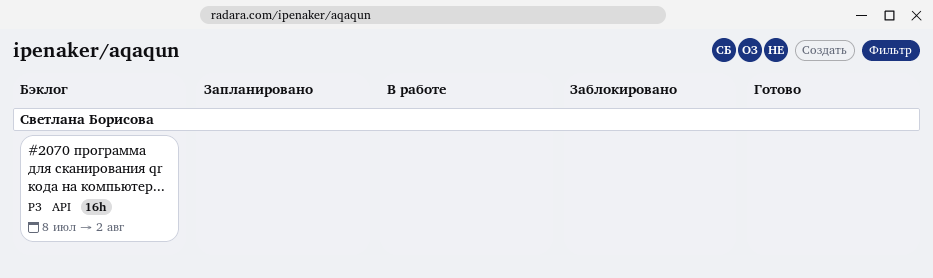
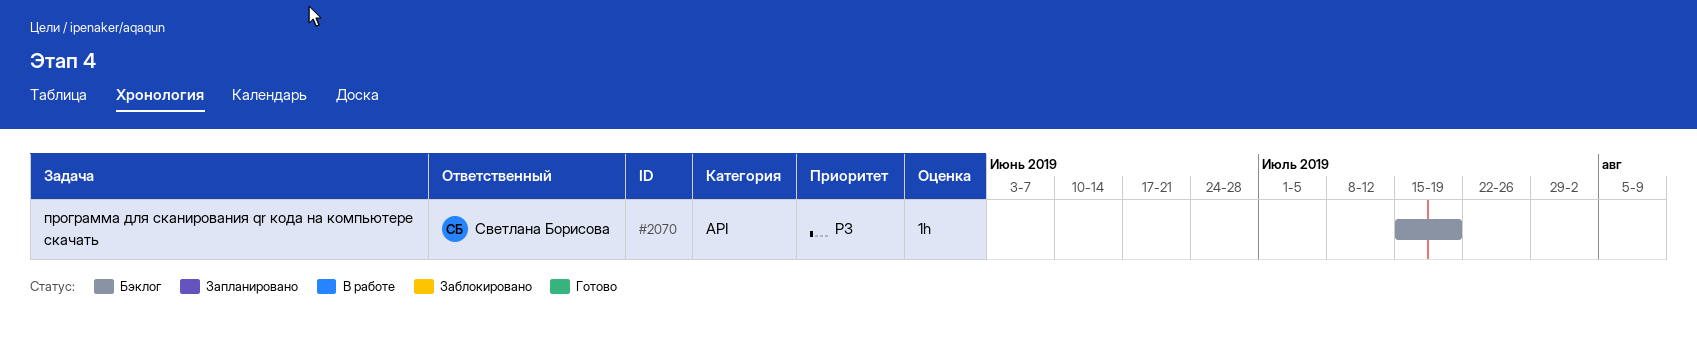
#2070, estimate: 16h -> 1h
#2070, start: Jul 8 -> Jul 15
#2070, due: Aug 2 -> Jul 19

